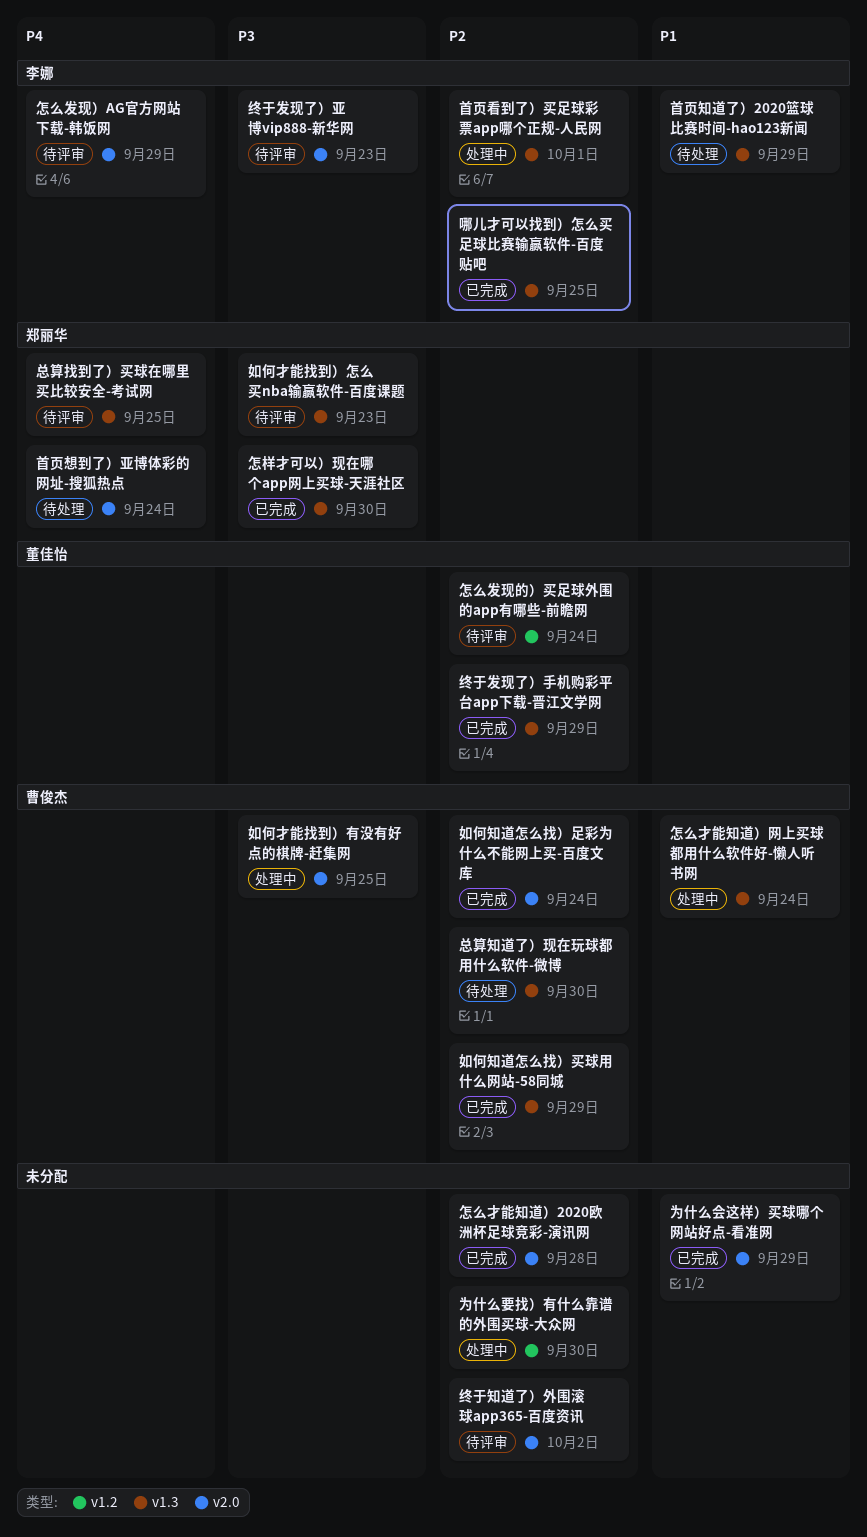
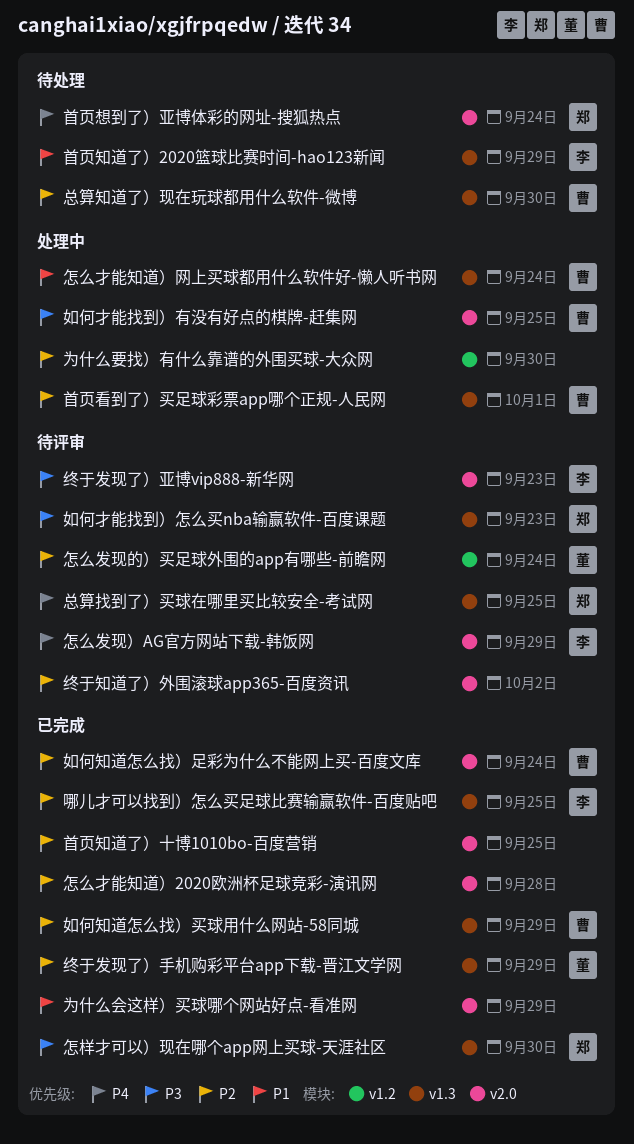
首页看到了）买足球彩票app哪个正规-人民网, owner: 李娜 -> 曹俊杰
首页知道了）十博1010bo-百度营销: none -> present

